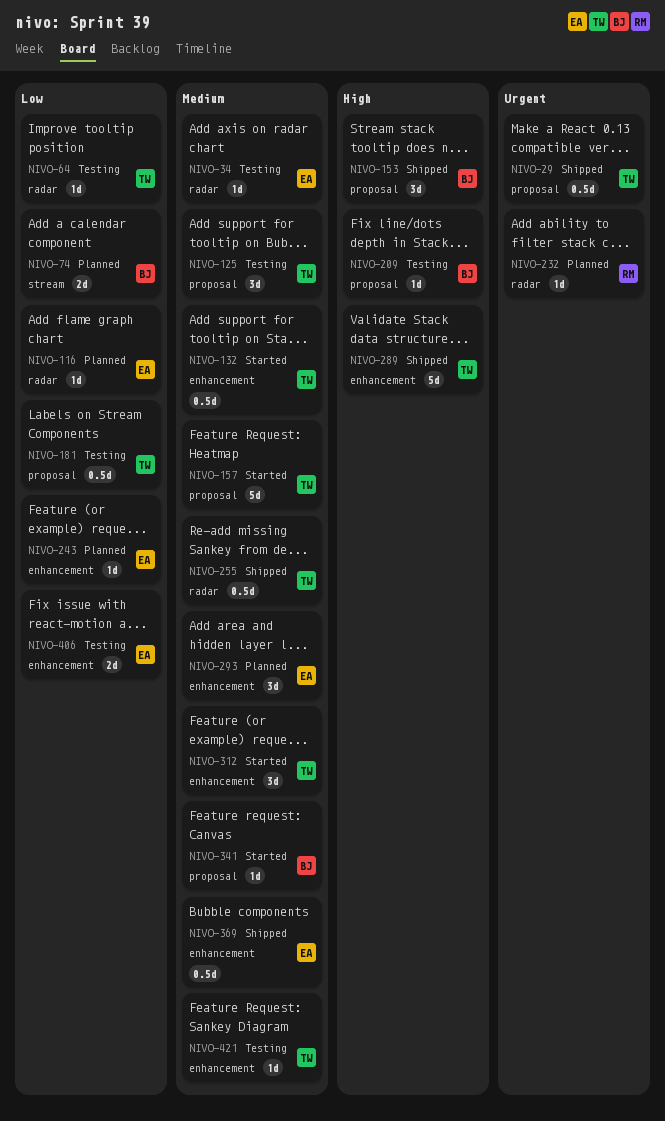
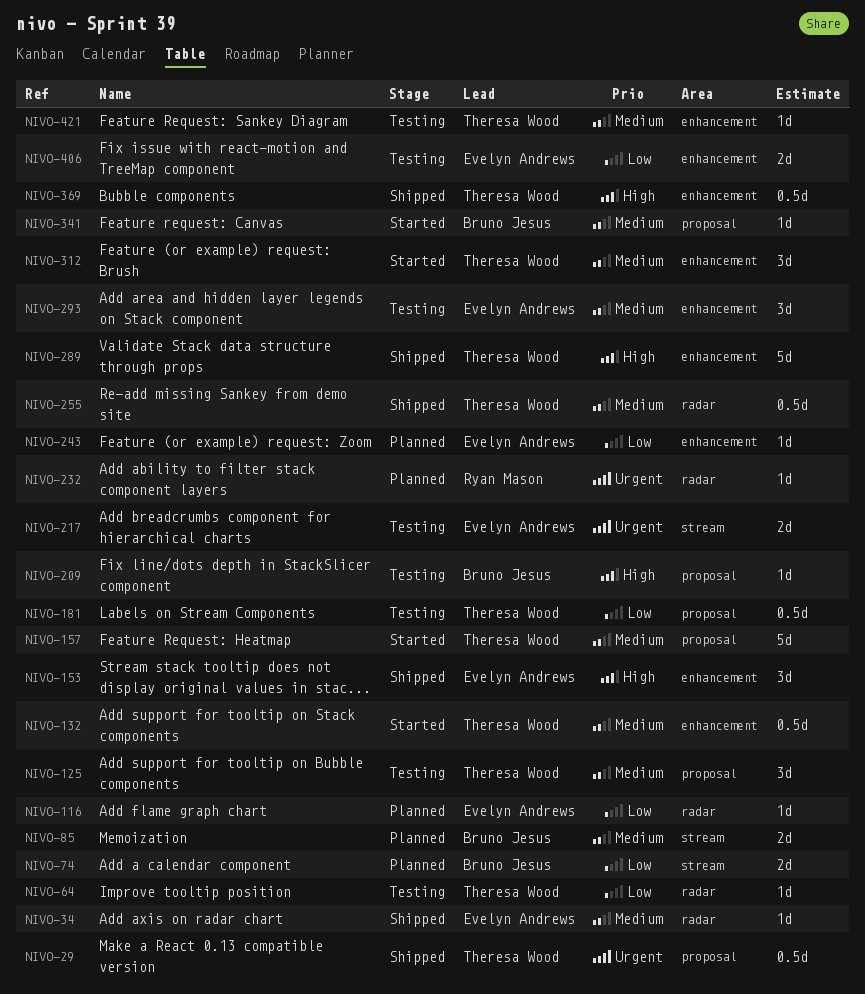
NIVO-34, status: Testing -> Shipped
NIVO-85: none -> present
NIVO-153, owner: Bruno Jesus -> Evelyn Andrews
NIVO-153, label: proposal -> enhancement
NIVO-217: none -> present
NIVO-293, status: Planned -> Testing
NIVO-369, owner: Evelyn Andrews -> Theresa Wood
NIVO-369, priority: Medium -> High

